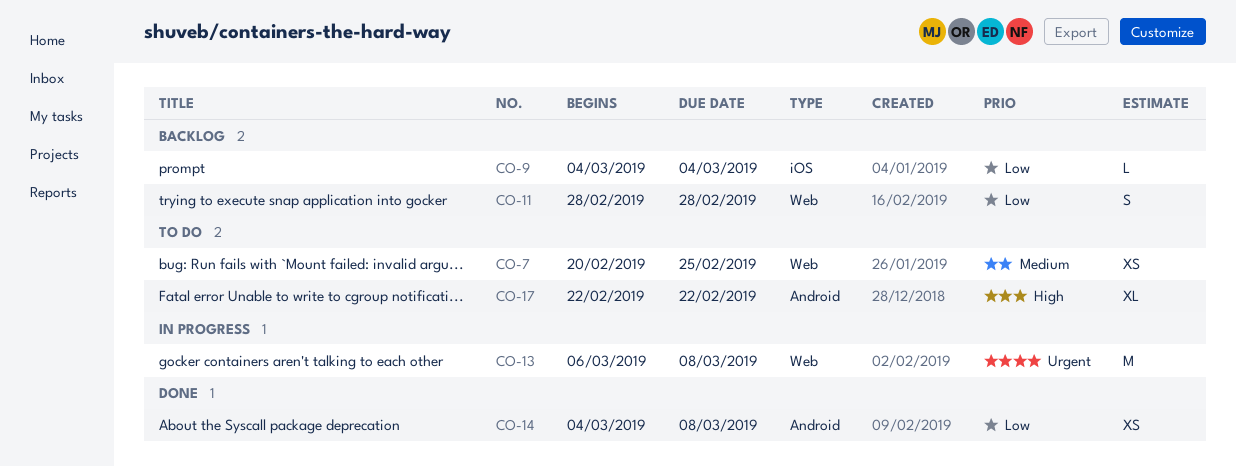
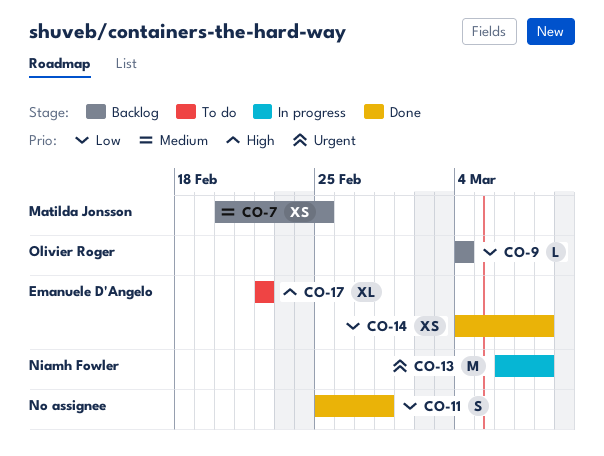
CO-7, status: To do -> Backlog
CO-11, status: Backlog -> Done
CO-11, start: Feb 28 -> Feb 25

